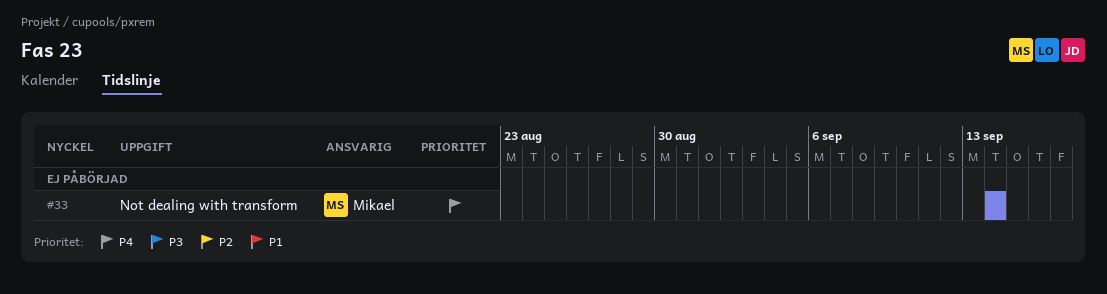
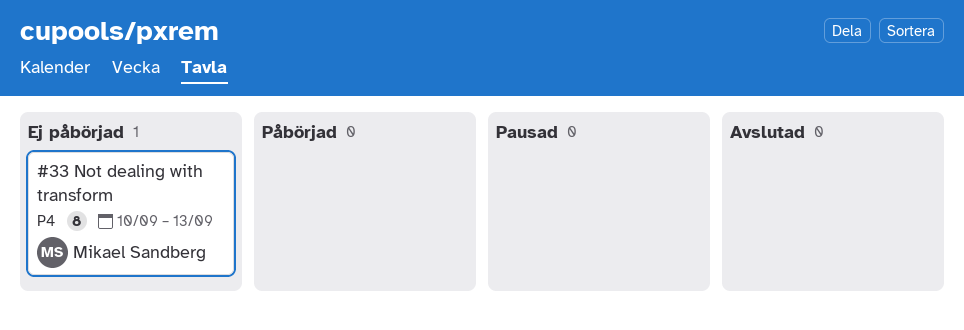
#33, start: Sep 14 -> Sep 10
#33, due: Sep 14 -> Sep 13

